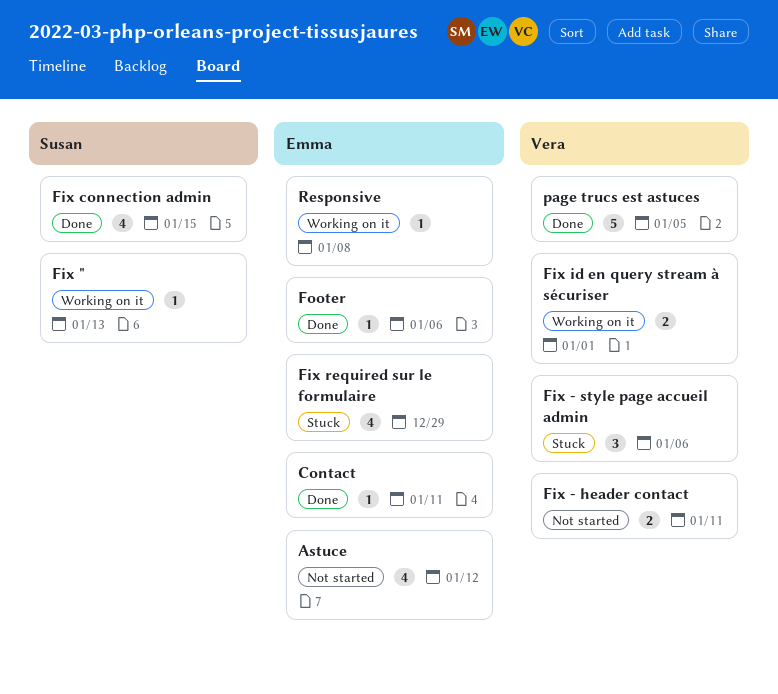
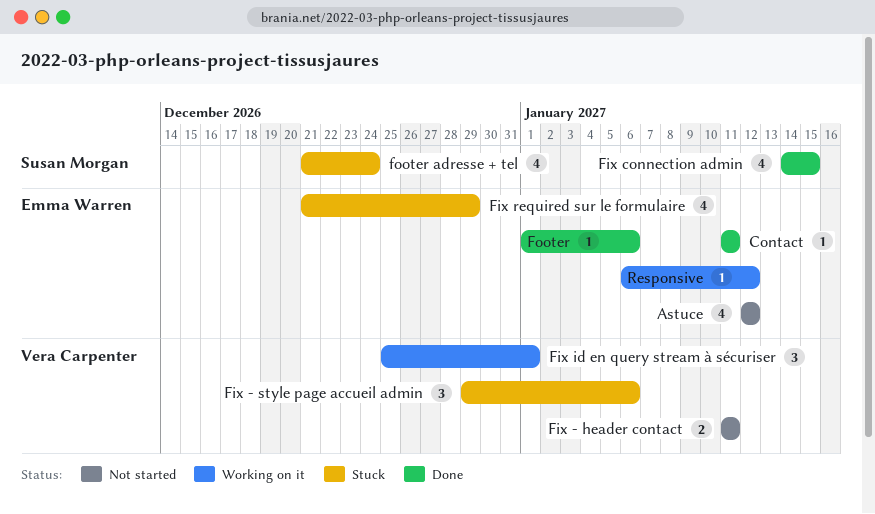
Fix ": present -> none
Fix id en query stream à sécuriser, estimate: 2 -> 3
footer adresse + tel: none -> present
page trucs est astuces: present -> none
Responsive, due: Jan 8 -> Jan 12

